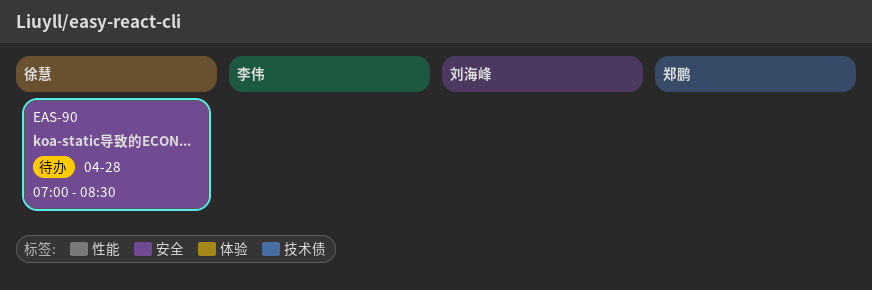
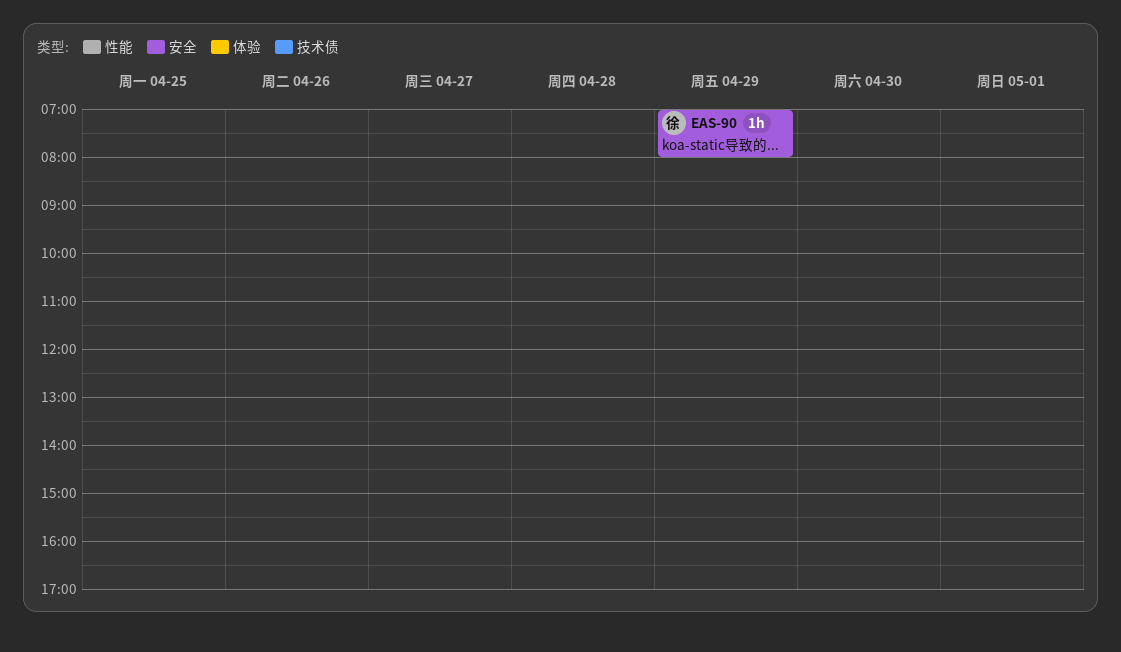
EAS-90, day: Apr 28 -> Apr 29
EAS-90, ends: 08:30 -> 08:00

